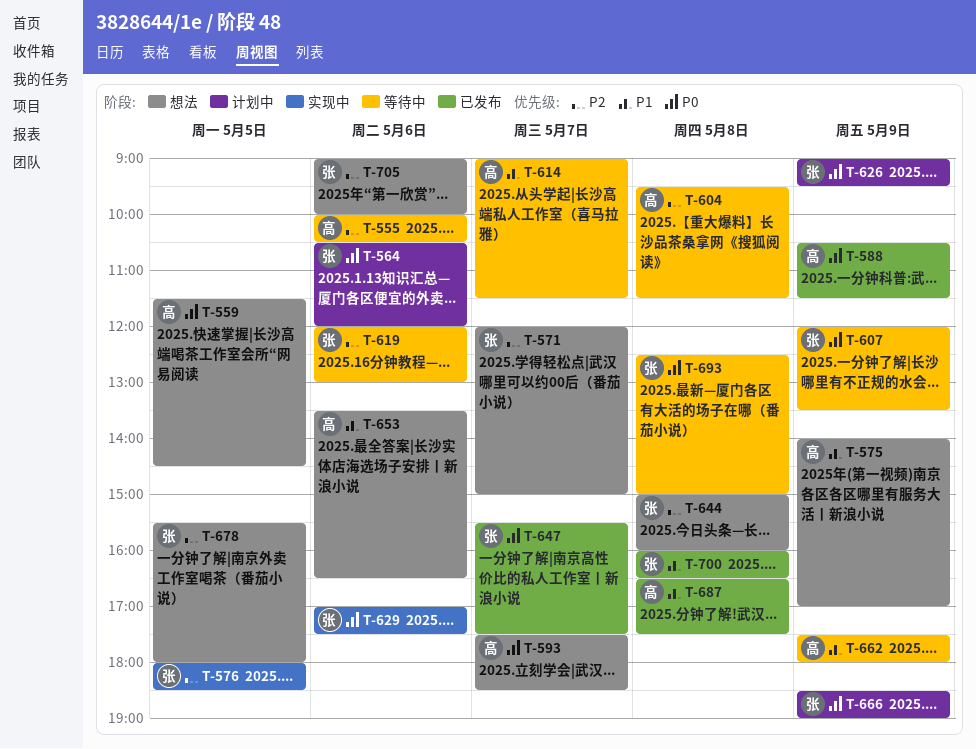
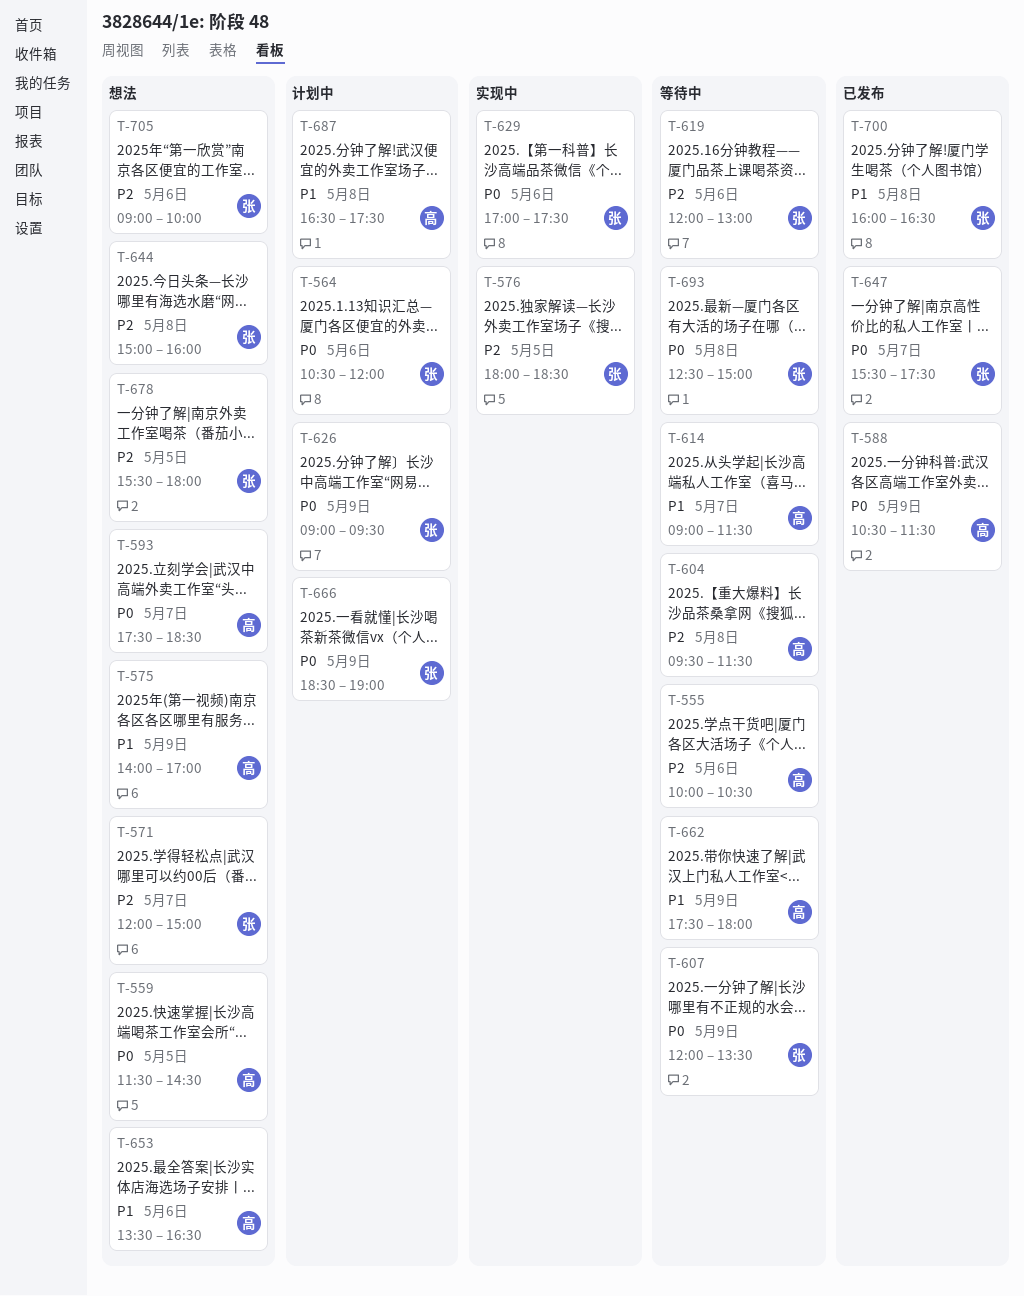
T-687, status: 已发布 -> 计划中

